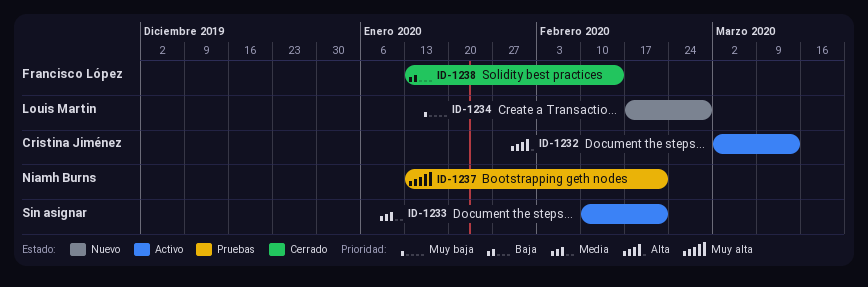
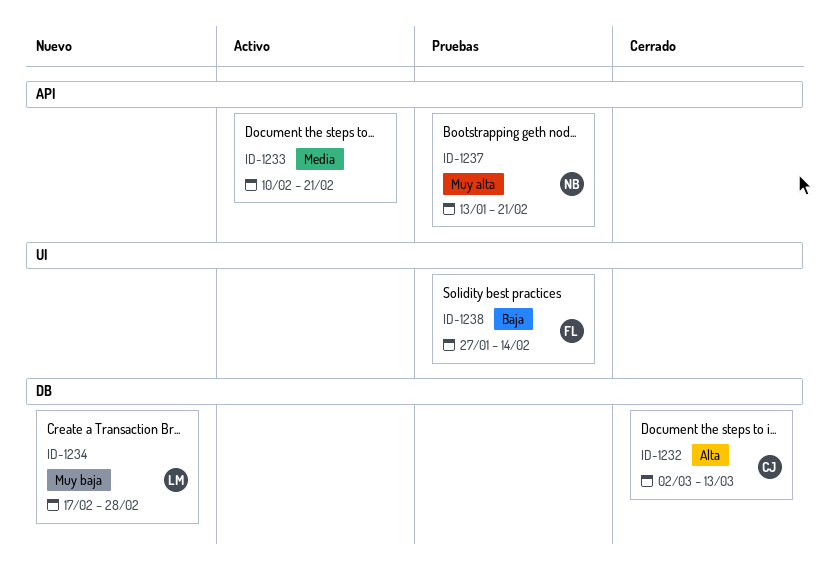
ID-1232, status: Activo -> Cerrado
ID-1238, status: Cerrado -> Pruebas
ID-1238, start: Jan 13 -> Jan 27

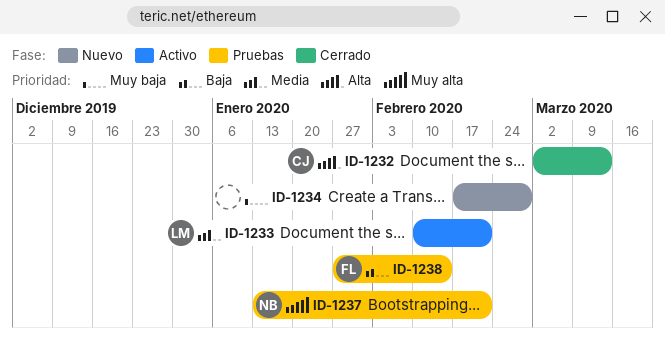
ID-1233, owner: none -> LM
ID-1234, owner: LM -> none

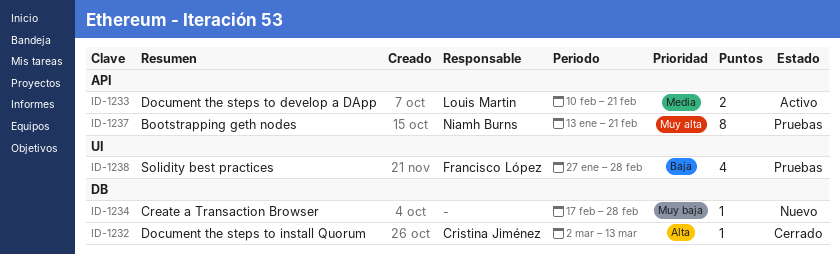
ID-1238, due: Feb 14 -> Feb 28

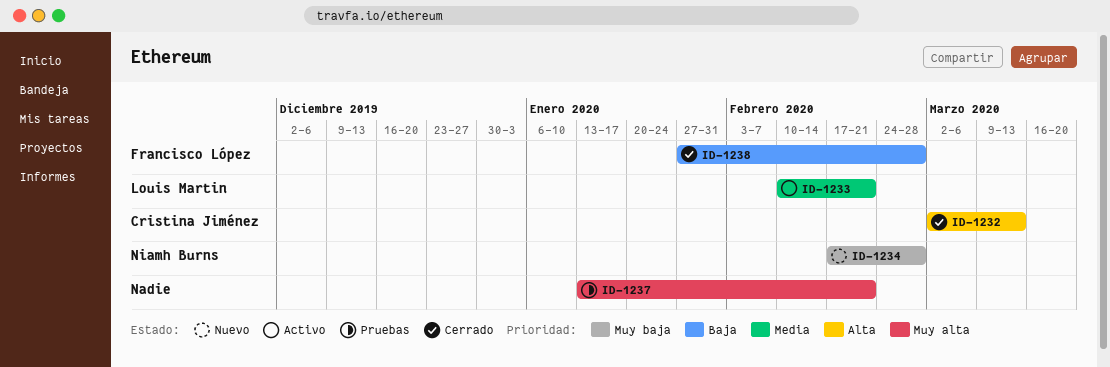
ID-1234, owner: none -> Niamh Burns
ID-1237, owner: Niamh Burns -> none
ID-1238, status: Pruebas -> Cerrado

